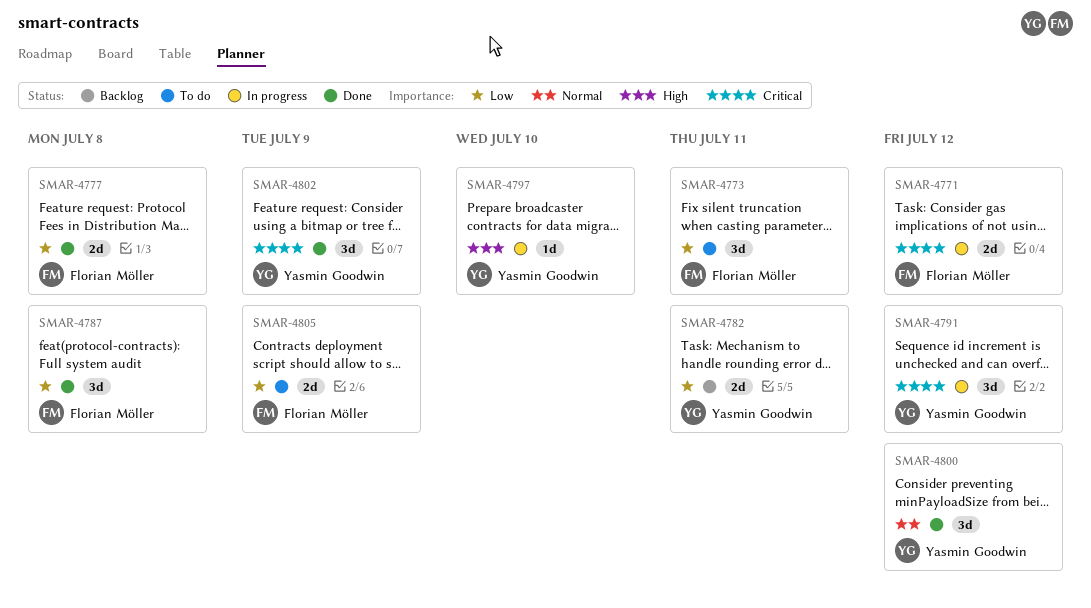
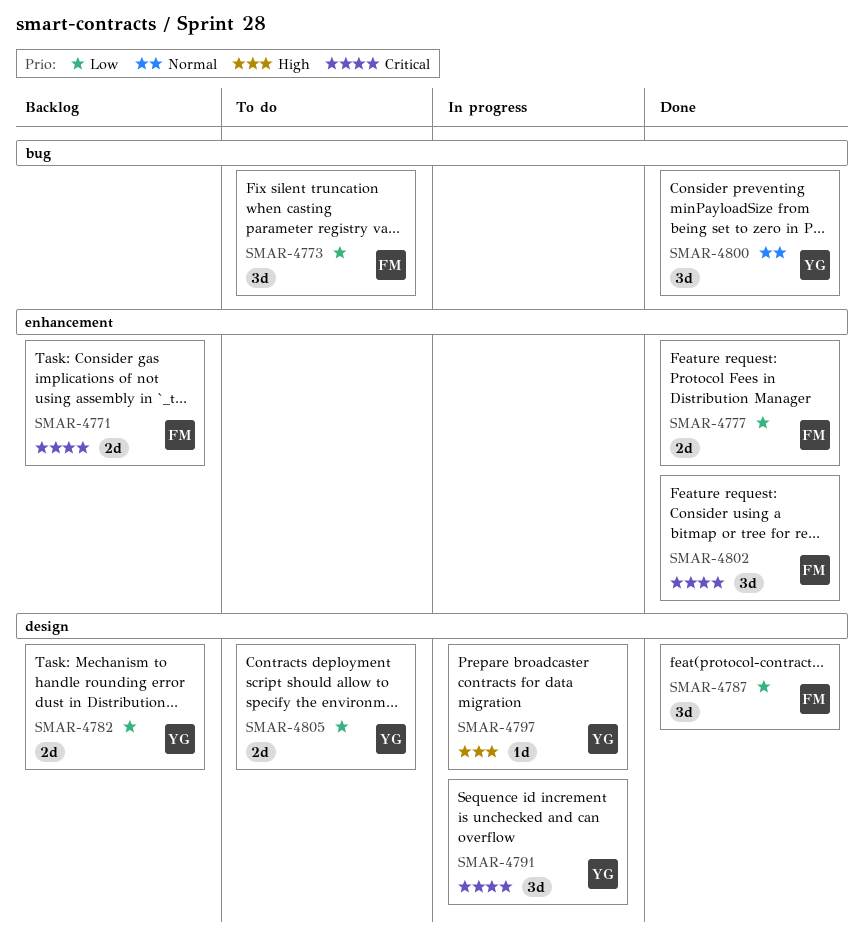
SMAR-4771, status: In progress -> Backlog
SMAR-4802, owner: Yasmin Goodwin -> Florian Möller
SMAR-4805, owner: Florian Möller -> Yasmin Goodwin

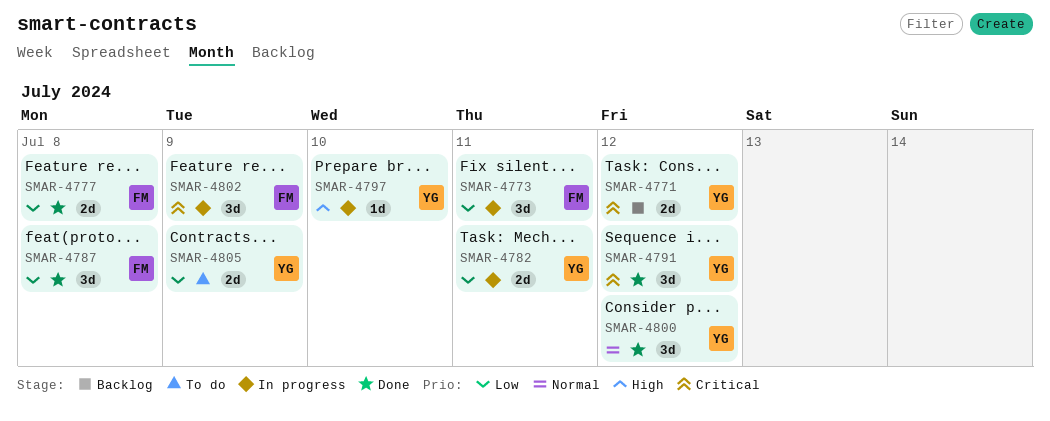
SMAR-4771, owner: FM -> YG
SMAR-4773, status: To do -> In progress
SMAR-4782, status: Backlog -> In progress
SMAR-4791, status: In progress -> Done
SMAR-4802, status: Done -> In progress

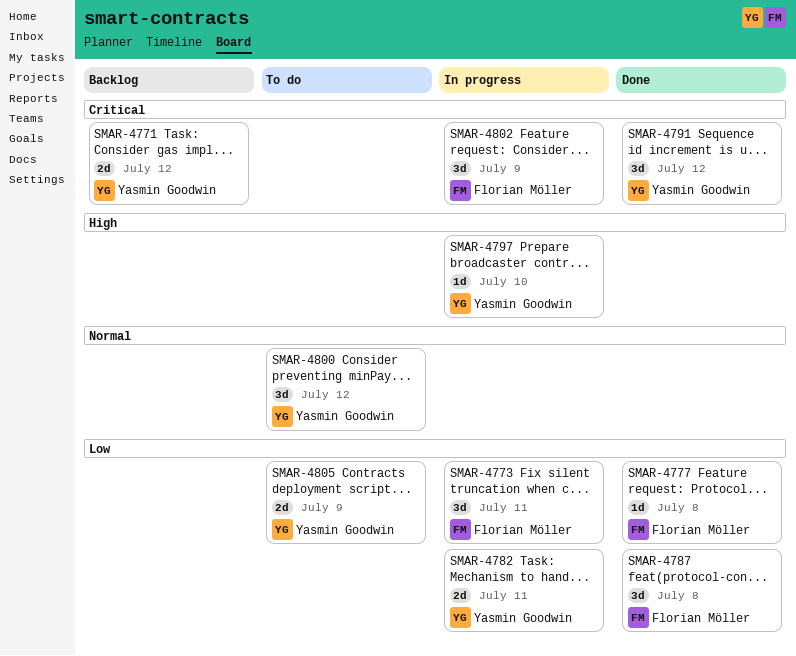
SMAR-4777, estimate: 2d -> 1d
SMAR-4800, status: Done -> To do

